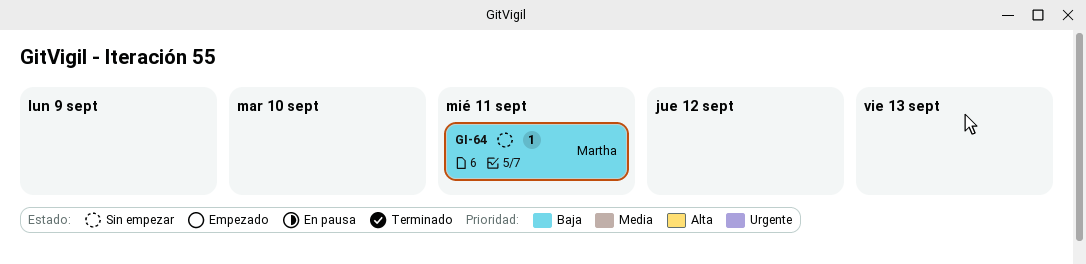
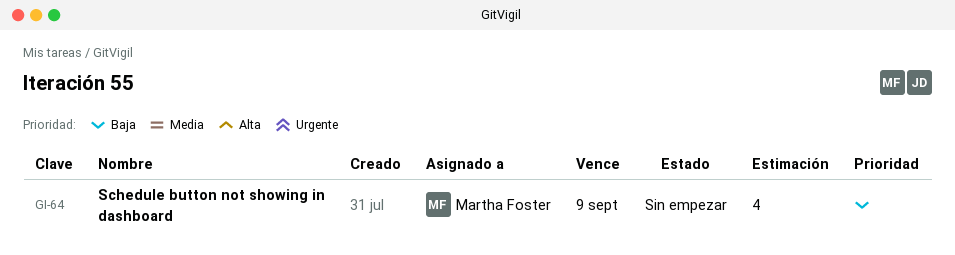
GI-64, estimate: 1 -> 4
GI-64, due: Sep 11 -> Sep 9

